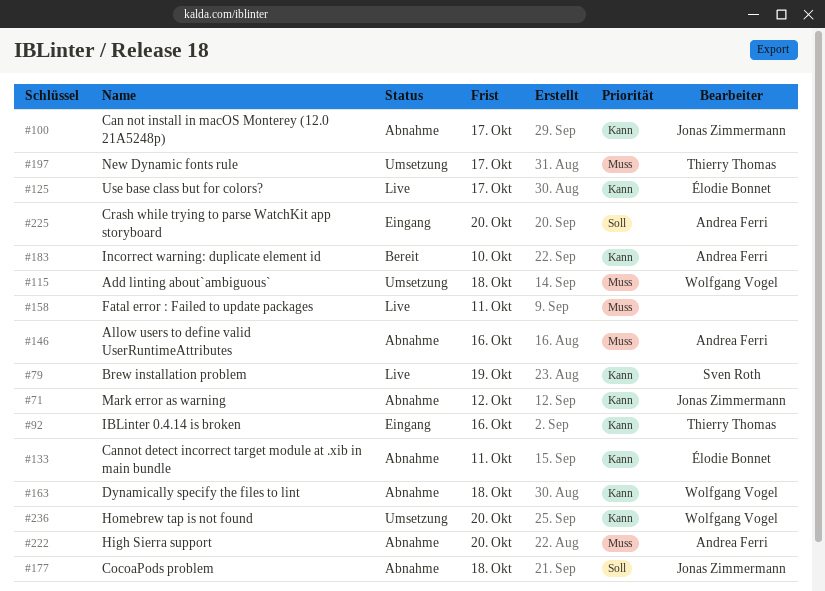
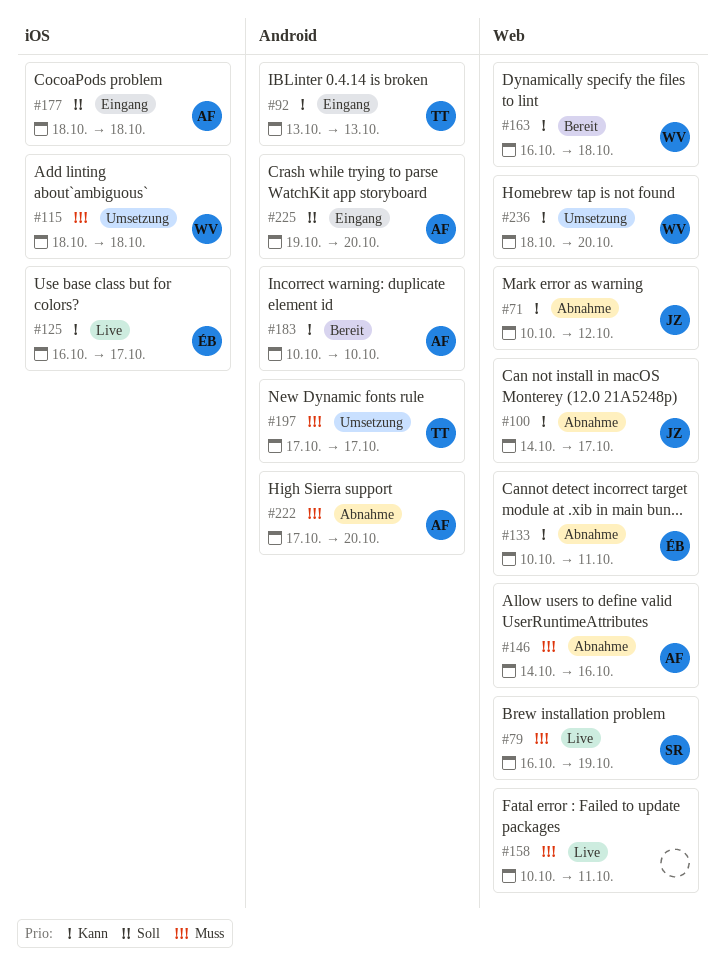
#79, priority: Kann -> Muss
#92, due: Oct 16 -> Oct 13
#163, status: Abnahme -> Bereit
#177, status: Abnahme -> Eingang
#177, owner: Jonas Zimmermann -> Andrea Ferri

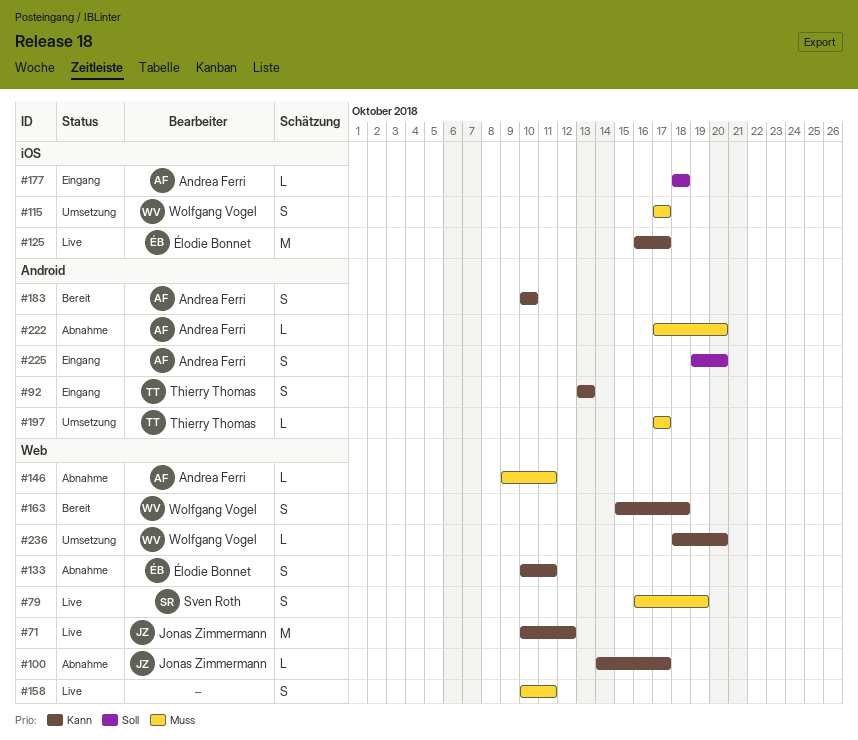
#71, status: Abnahme -> Live
#115, start: Oct 18 -> Oct 17
#115, due: Oct 18 -> Oct 17
#146, start: Oct 14 -> Oct 9
#146, due: Oct 16 -> Oct 11
#163, start: Oct 16 -> Oct 15

